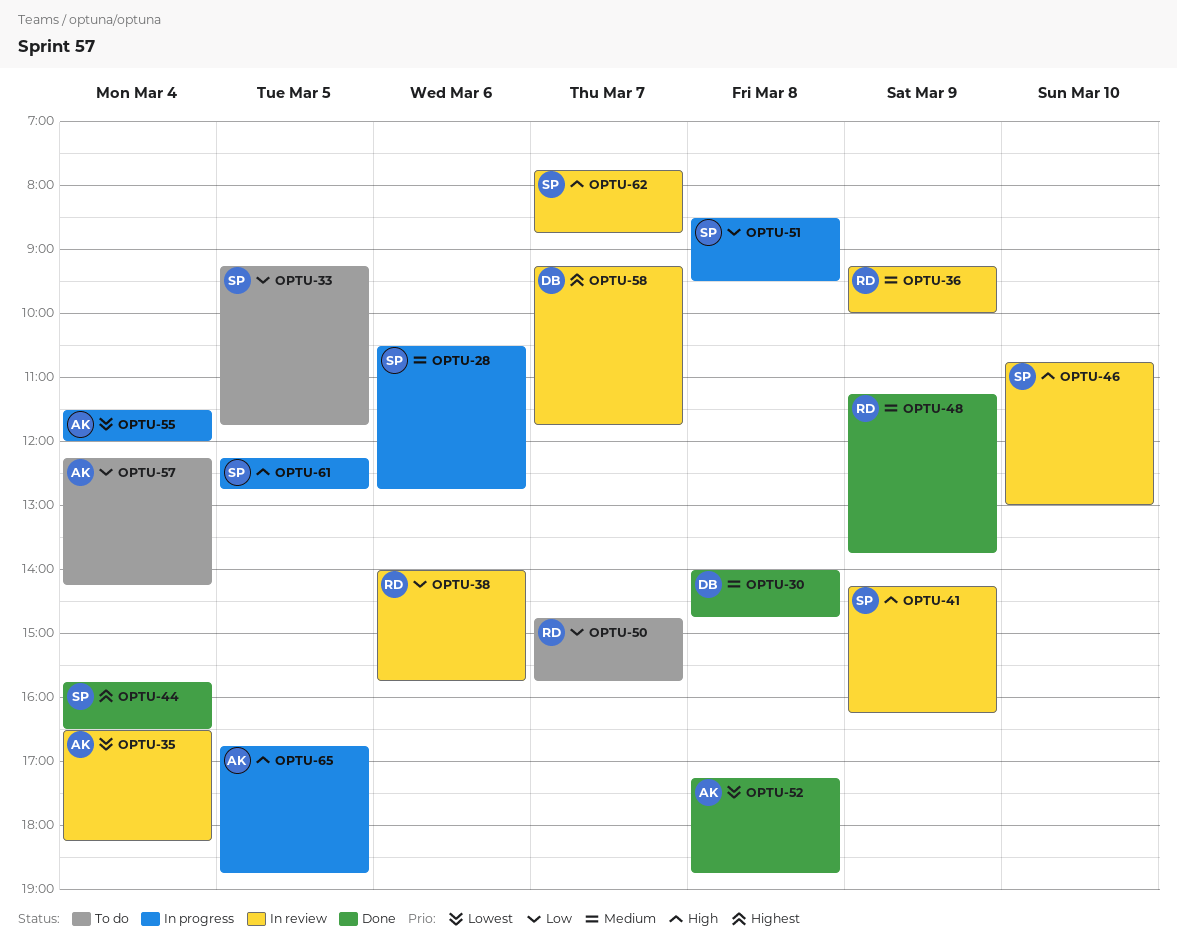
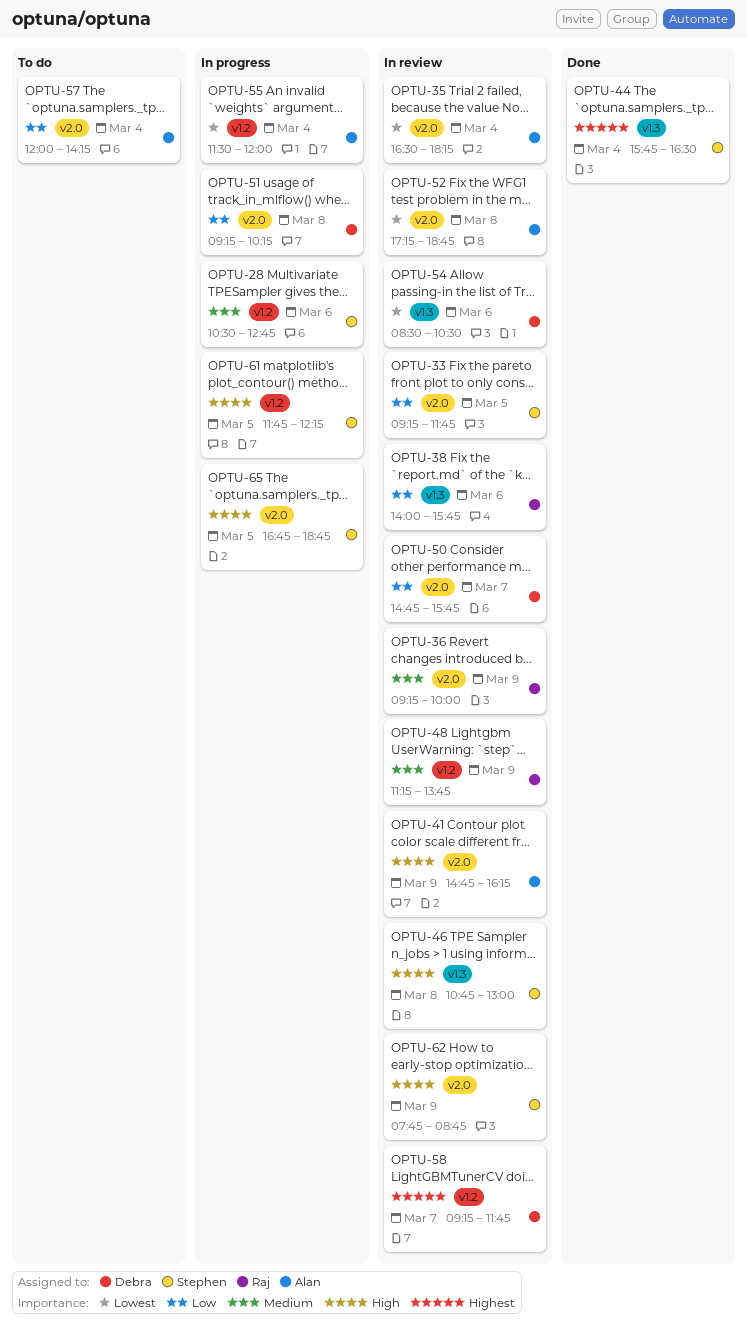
OPTU-30: present -> none
OPTU-33, status: To do -> In review
OPTU-41, owner: Stephen -> Alan
OPTU-41, begins: 14:15 -> 14:45
OPTU-46, day: Mar 10 -> Mar 8
OPTU-48, status: Done -> In review
OPTU-50, status: To do -> In review
OPTU-50, owner: Raj -> Debra
OPTU-51, owner: Stephen -> Debra
OPTU-51, begins: 08:30 -> 09:15
OPTU-51, ends: 09:30 -> 10:15
OPTU-52, status: Done -> In review
OPTU-54: none -> present
OPTU-57, begins: 12:15 -> 12:00
OPTU-61, begins: 12:15 -> 11:45
OPTU-61, ends: 12:45 -> 12:15
OPTU-62, day: Mar 7 -> Mar 9
OPTU-65, owner: Alan -> Stephen

